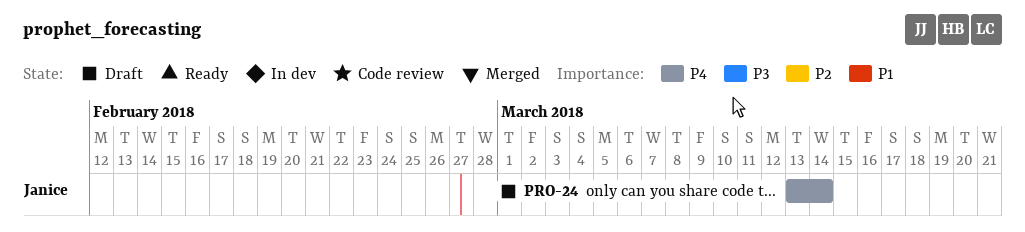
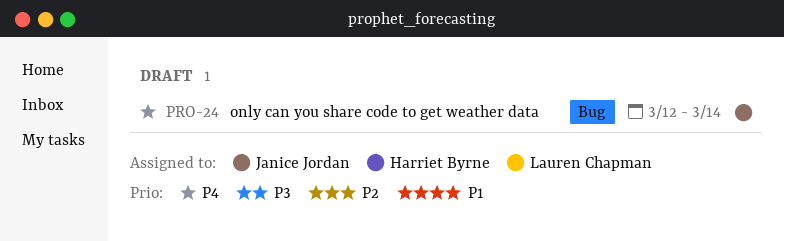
PRO-24, start: Mar 13 -> Mar 12

